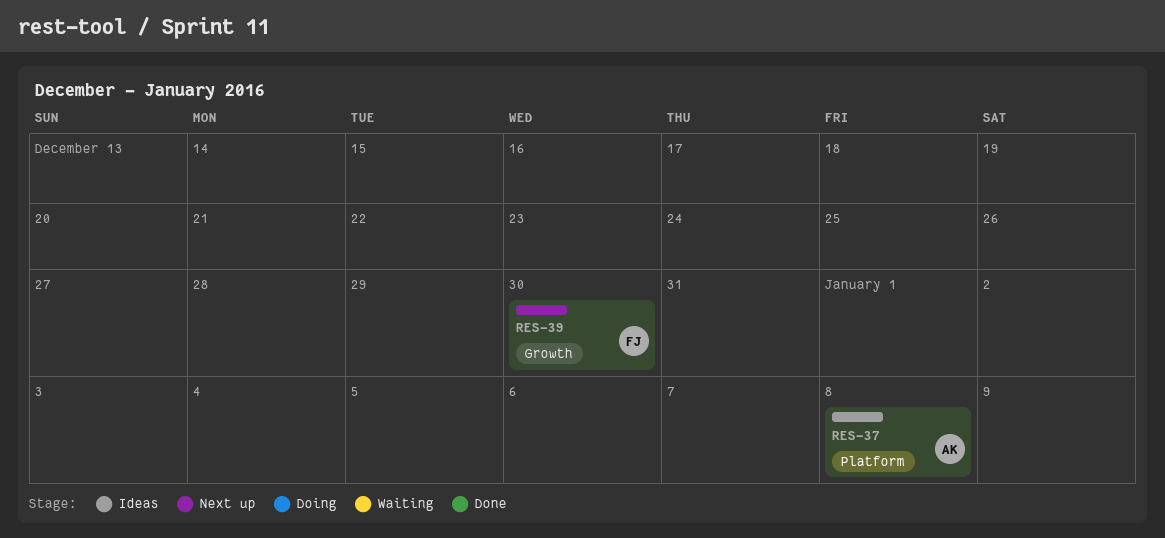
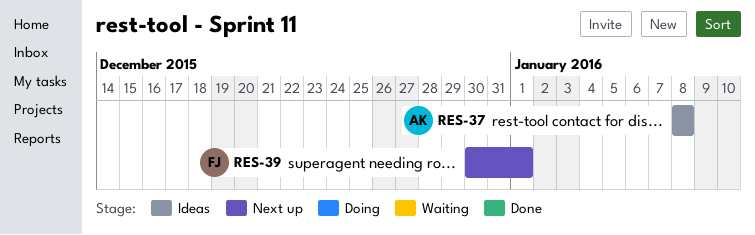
RES-39, due: Dec 30 -> Jan 1

